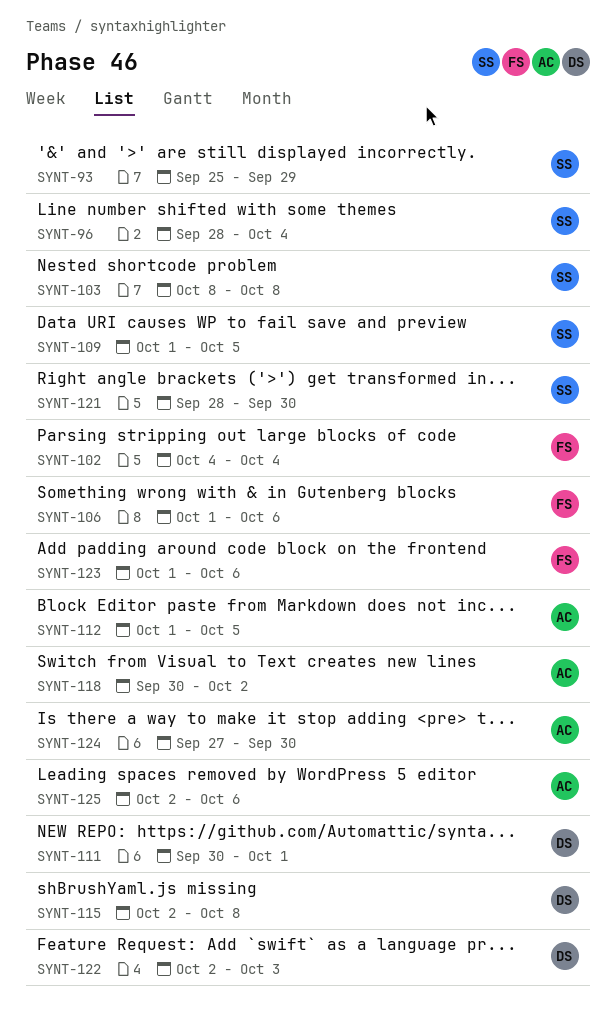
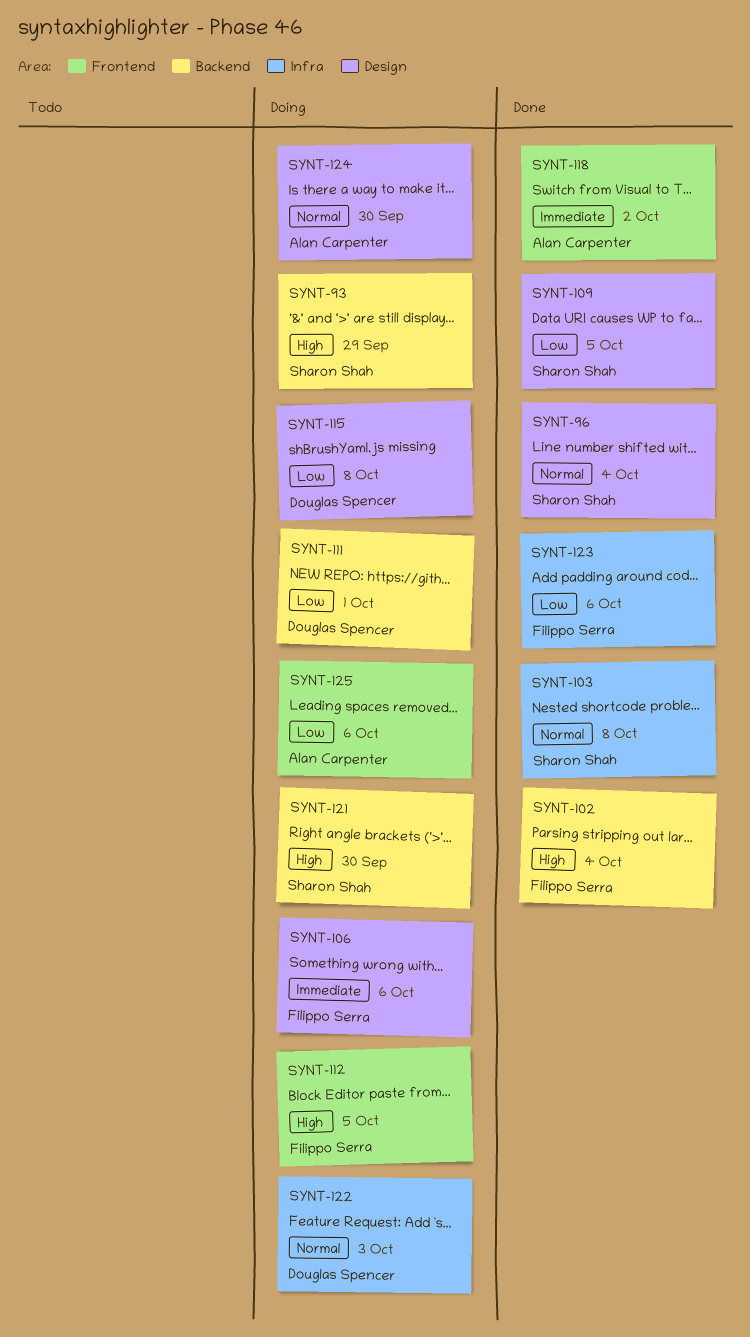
SYNT-112, owner: Alan Carpenter -> Filippo Serra

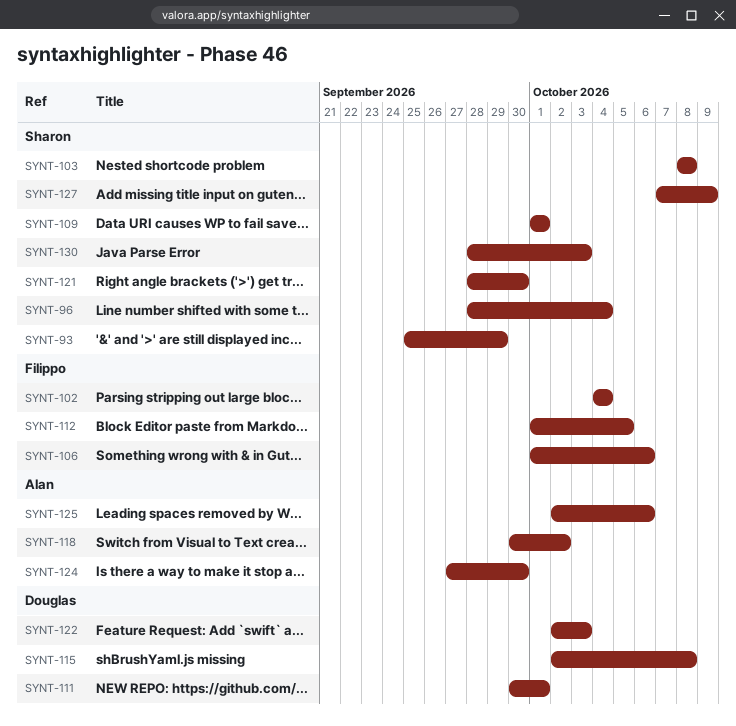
SYNT-109, due: Oct 5 -> Oct 1
SYNT-123: present -> none
SYNT-127: none -> present
SYNT-130: none -> present

